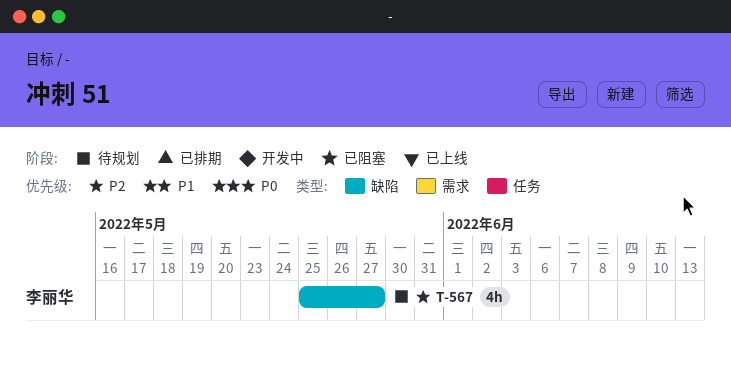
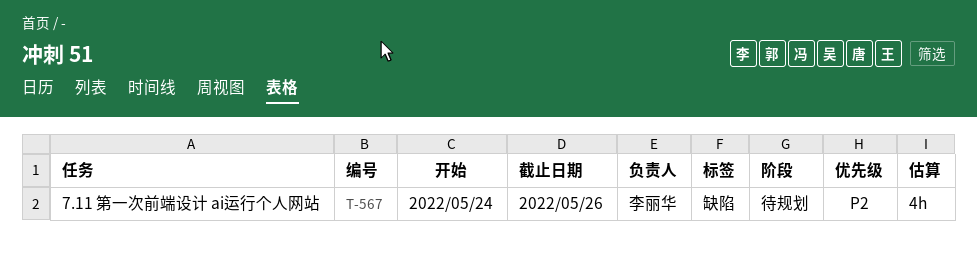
T-567, start: May 25 -> May 24
T-567, due: May 27 -> May 26

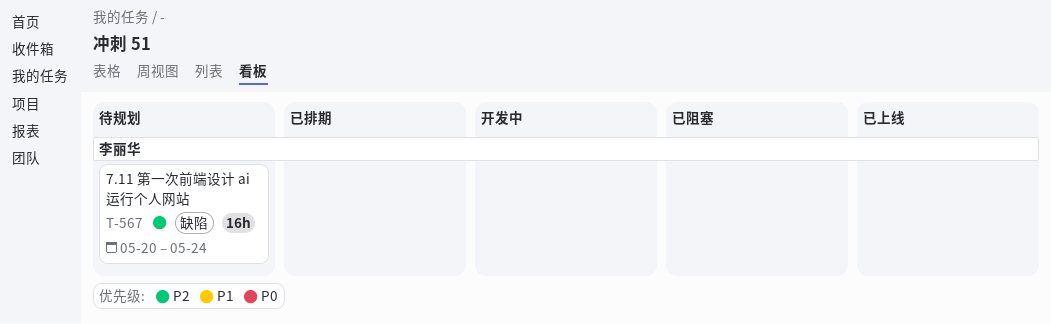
T-567, estimate: 4h -> 16h
T-567, start: May 24 -> May 20
T-567, due: May 26 -> May 24

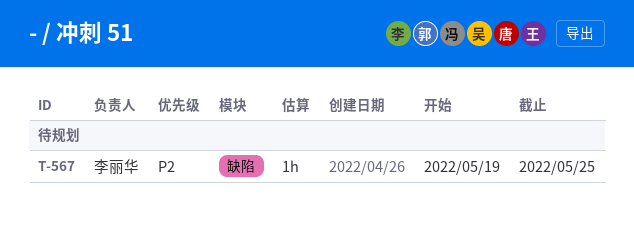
T-567, estimate: 16h -> 1h
T-567, start: May 20 -> May 19
T-567, due: May 24 -> May 25

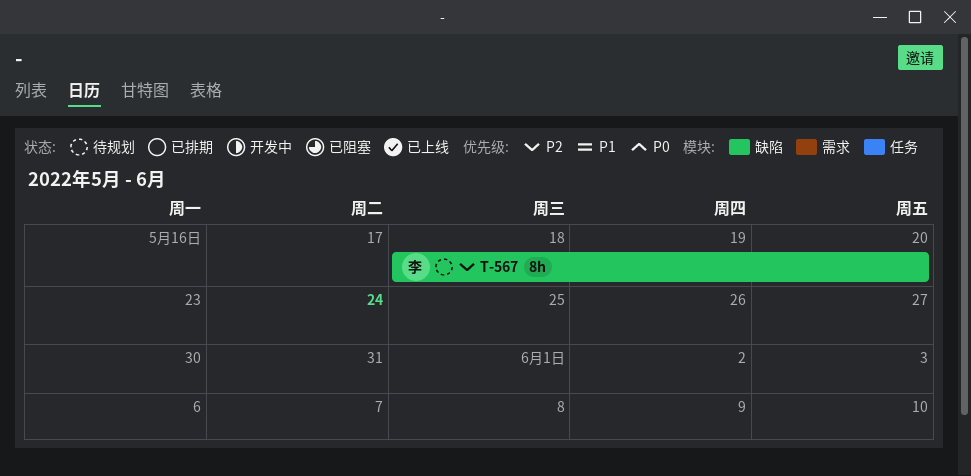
T-567, estimate: 1h -> 8h
T-567, start: May 19 -> May 18
T-567, due: May 25 -> May 20

